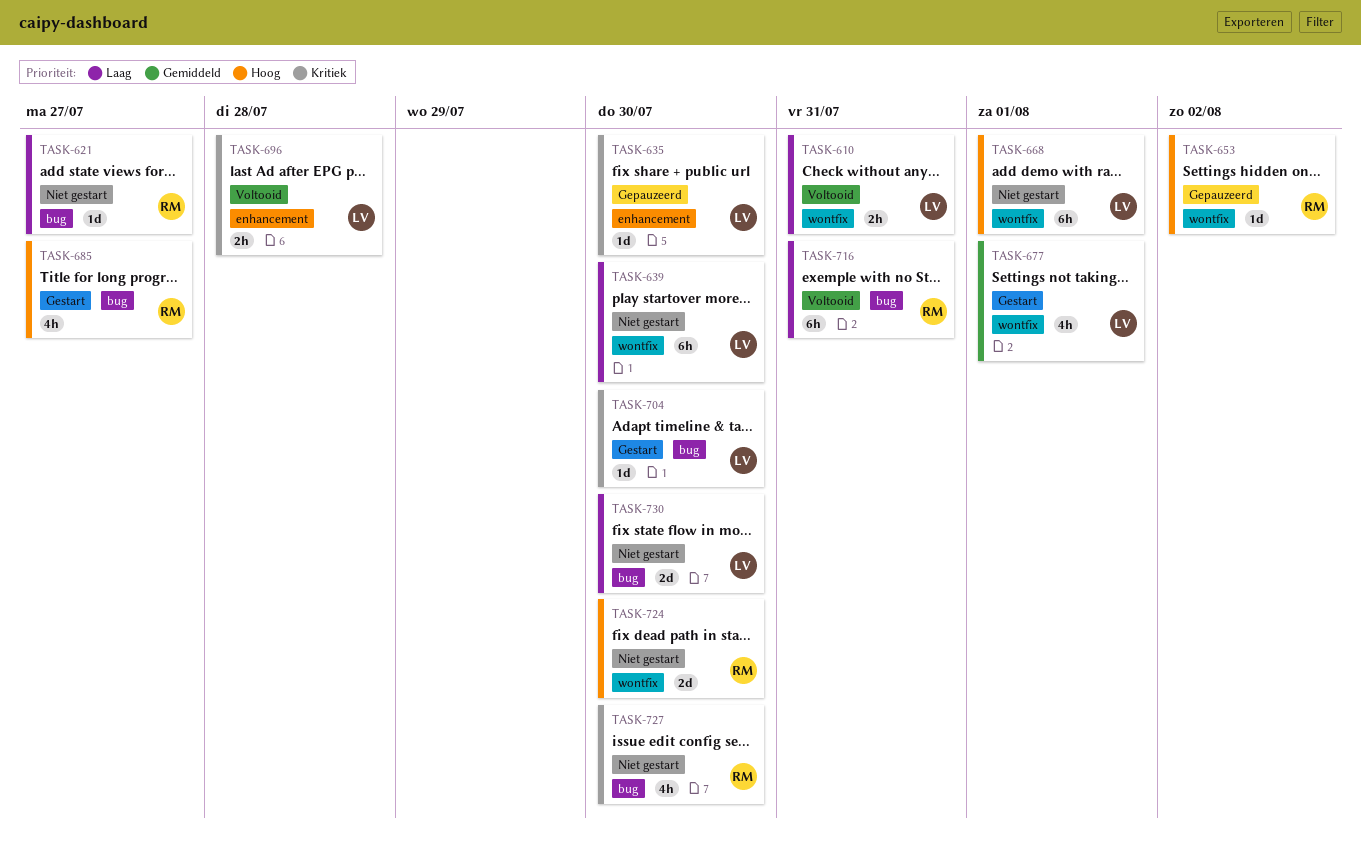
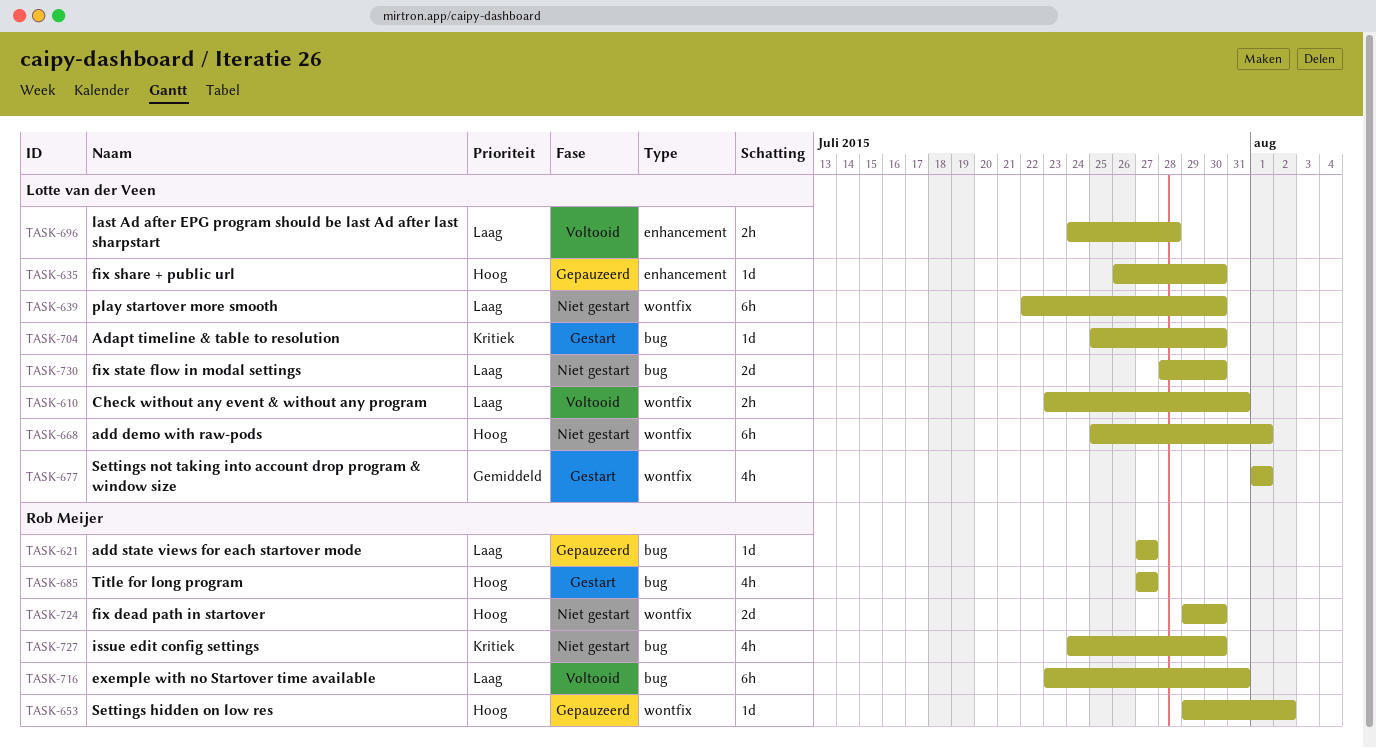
TASK-621, status: Niet gestart -> Gepauzeerd
TASK-635, priority: Kritiek -> Hoog
TASK-696, priority: Kritiek -> Laag

